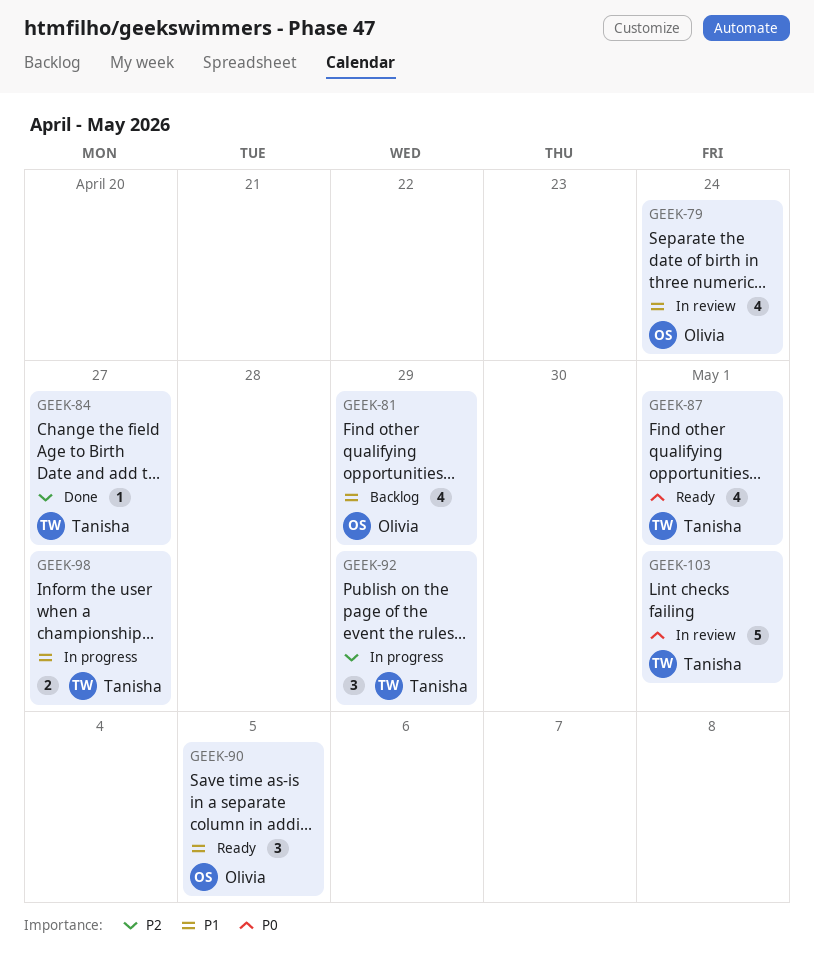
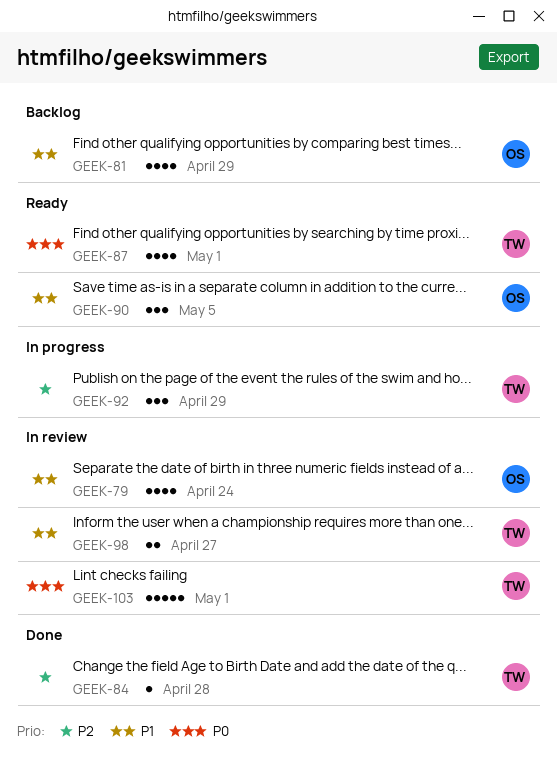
GEEK-84, due: Apr 27 -> Apr 28
GEEK-98, status: In progress -> In review

